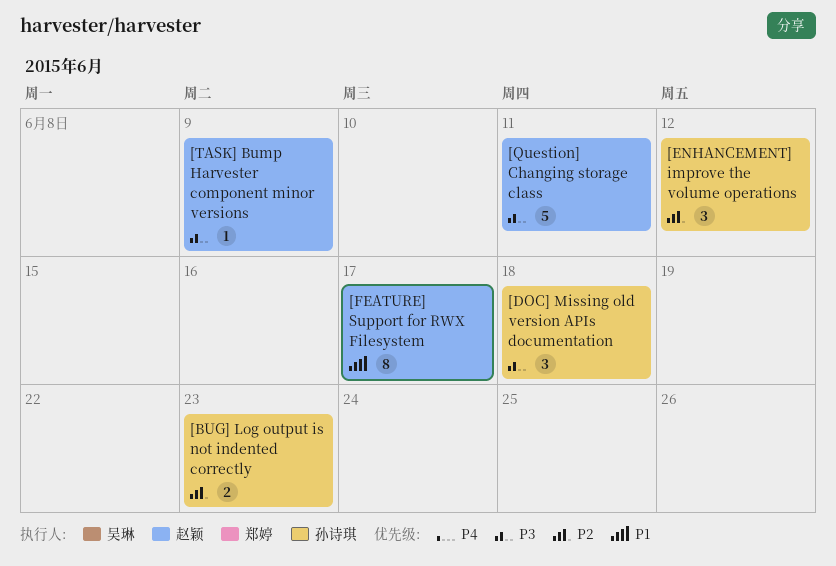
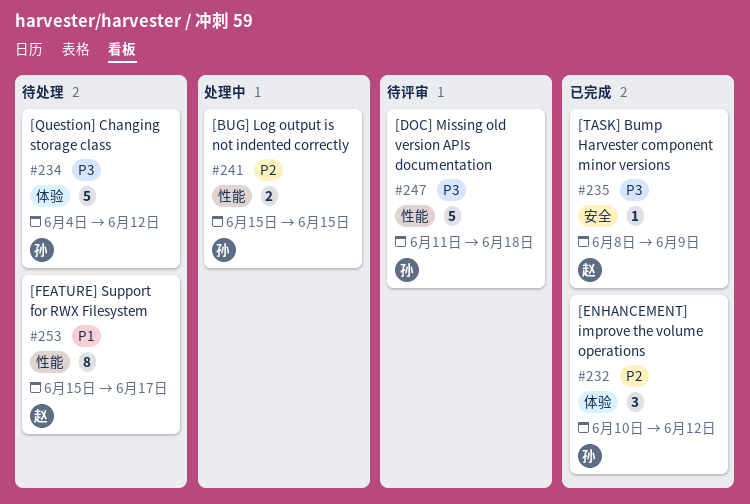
[BUG] Log output is not indented correctly, due: Jun 23 -> Jun 15
[DOC] Missing old version APIs documentation, estimate: 3 -> 5
[Question] Changing storage class, owner: 赵颖 -> 孙诗琪
[Question] Changing storage class, due: Jun 11 -> Jun 12

